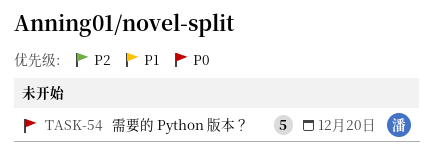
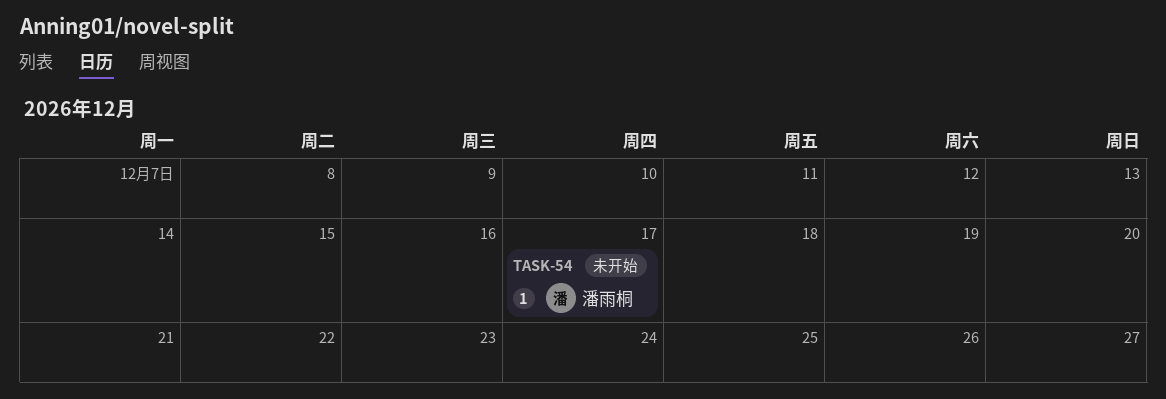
TASK-54, estimate: 5 -> 1
TASK-54, due: Dec 20 -> Dec 17

